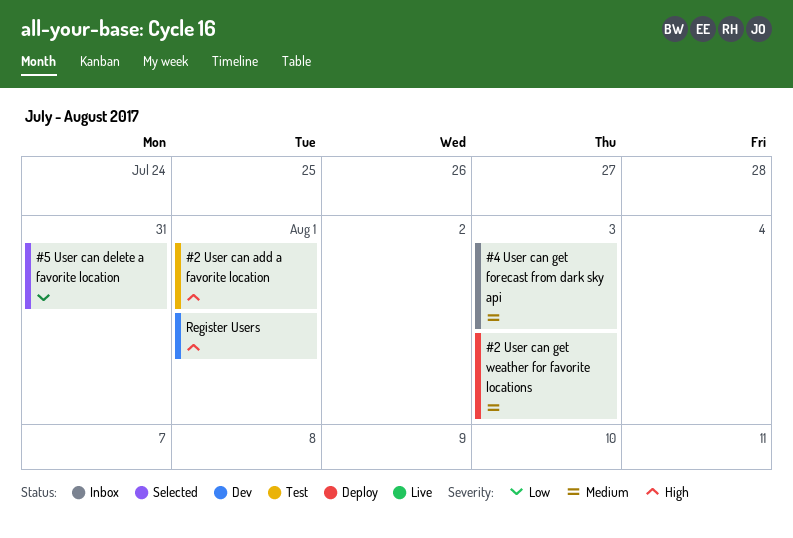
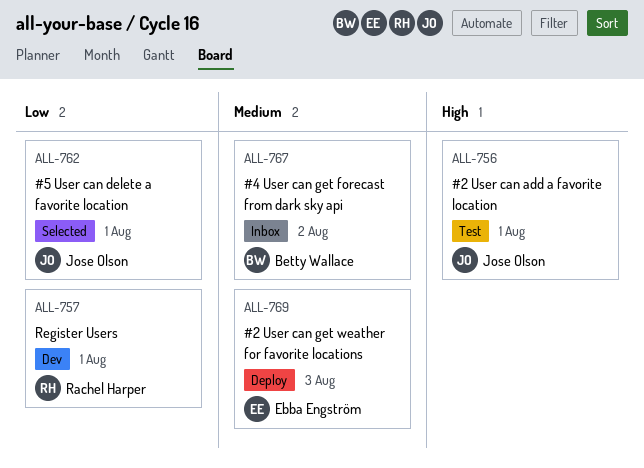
#4 User can get forecast from dark sky api, due: Aug 3 -> Aug 2
#5 User can delete a favorite location, due: Jul 31 -> Aug 1
Register Users, priority: High -> Low

